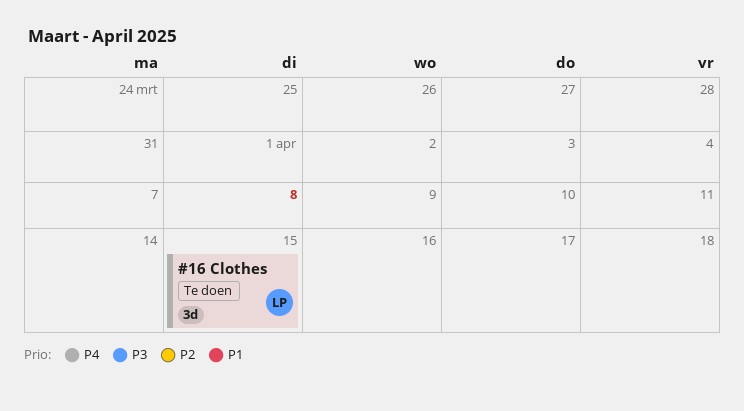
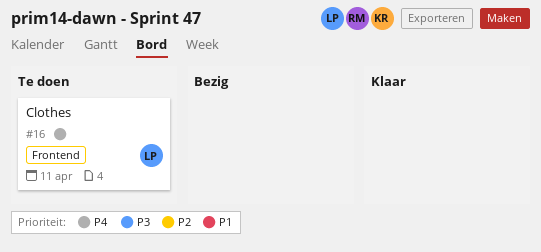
#16, due: Apr 15 -> Apr 11

